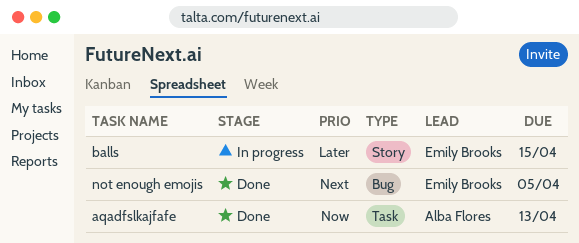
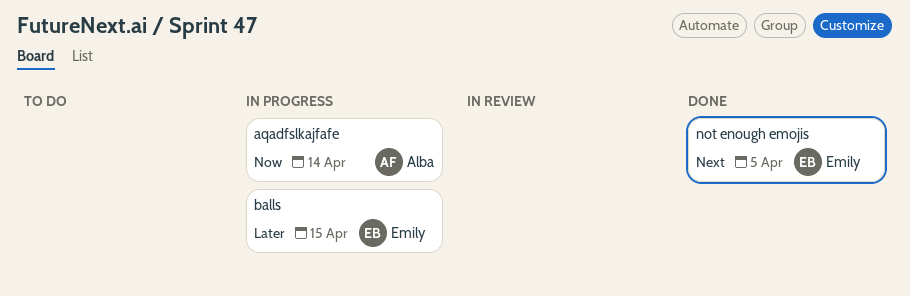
aqadfslkajfafe, status: Done -> In progress
aqadfslkajfafe, due: Apr 13 -> Apr 14

